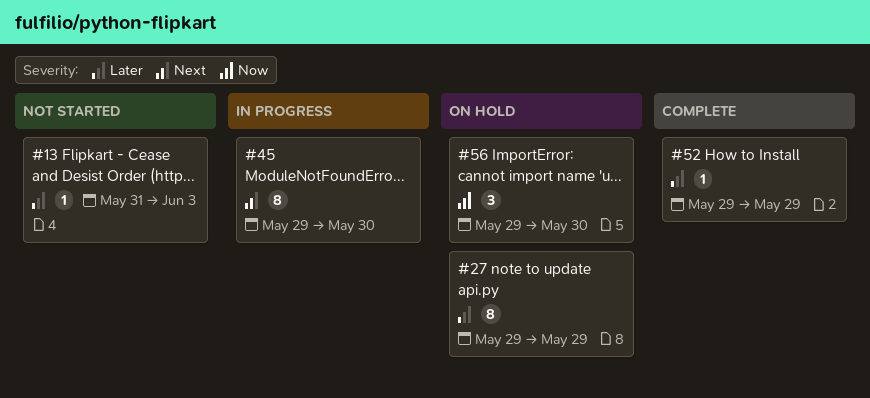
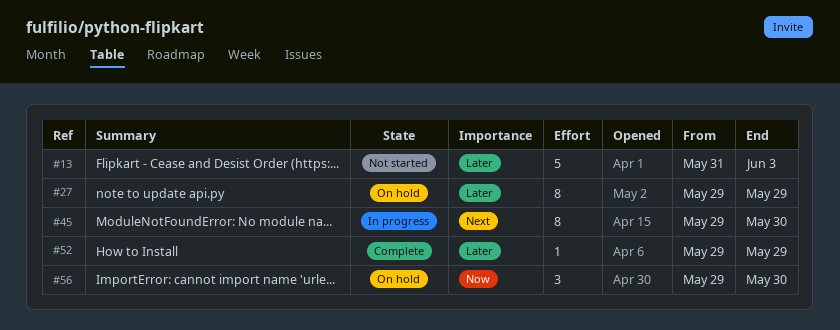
#13, estimate: 1 -> 5

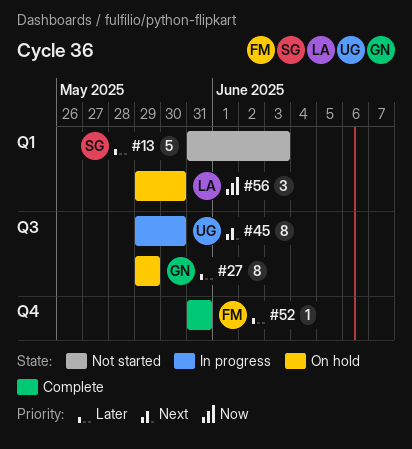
#52, start: May 29 -> May 31
#52, due: May 29 -> May 31

